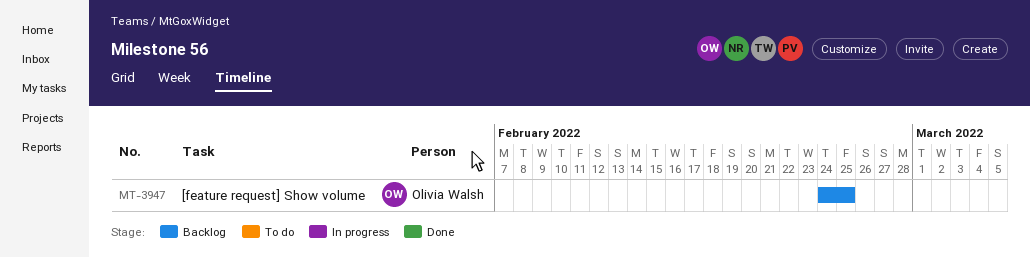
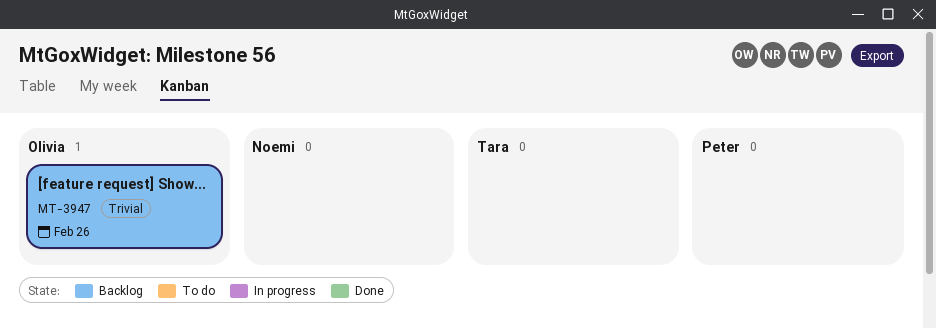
MT-3947, due: Feb 25 -> Feb 26

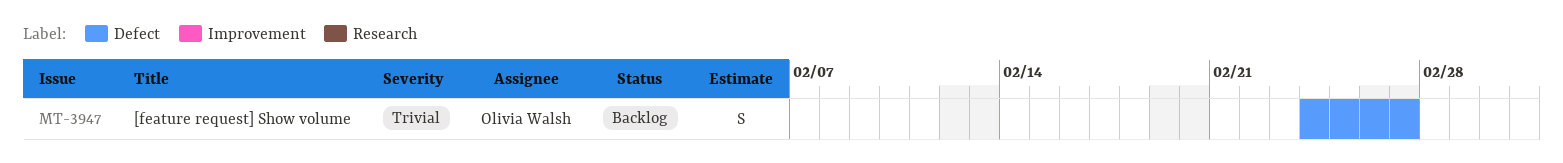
MT-3947, due: Feb 26 -> Feb 27

